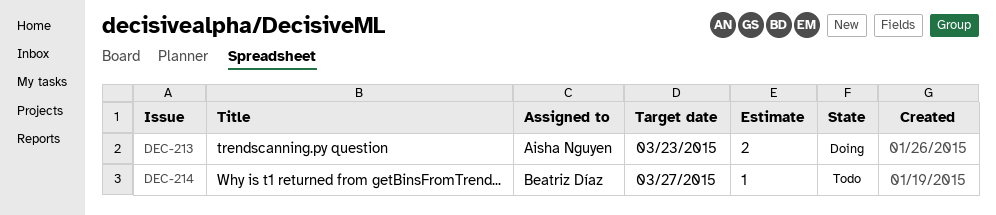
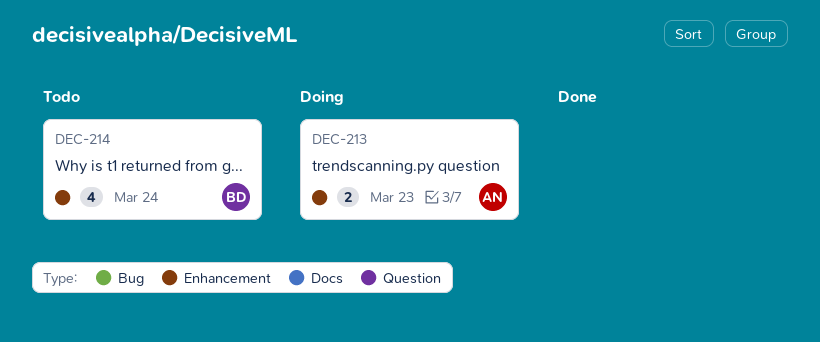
DEC-214, estimate: 1 -> 4
DEC-214, due: Mar 27 -> Mar 24

